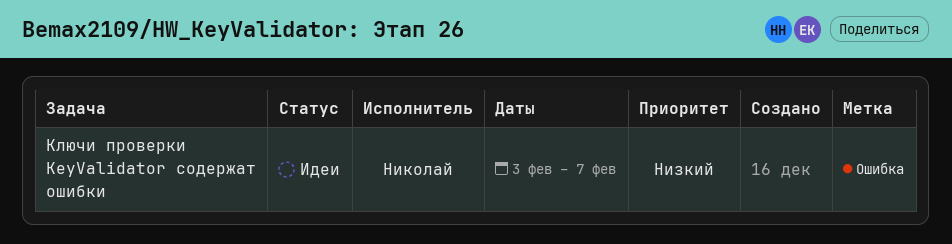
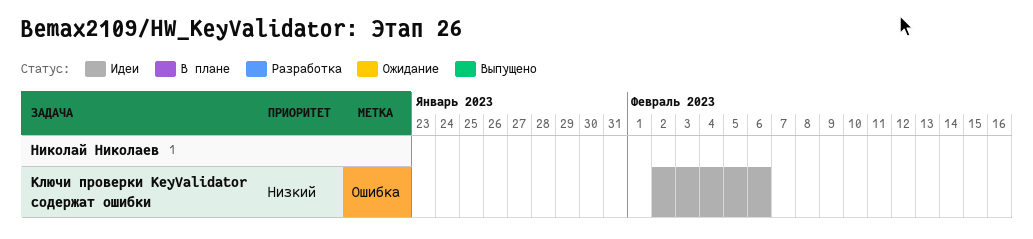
Ключи проверки KeyValidator содержат ошибки, start: Feb 3 -> Feb 2
Ключи проверки KeyValidator содержат ошибки, due: Feb 7 -> Feb 6

